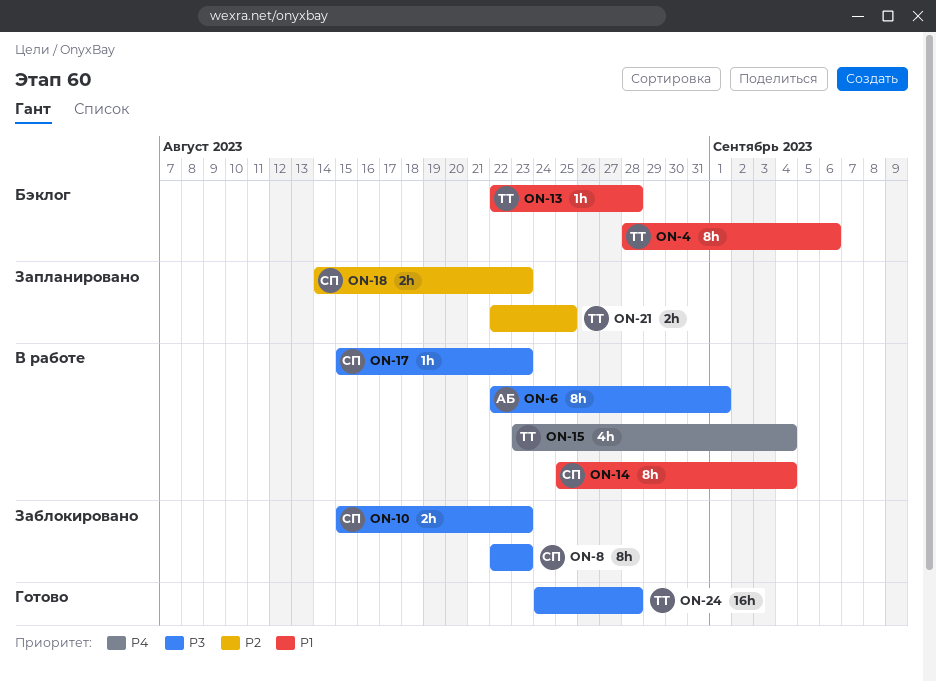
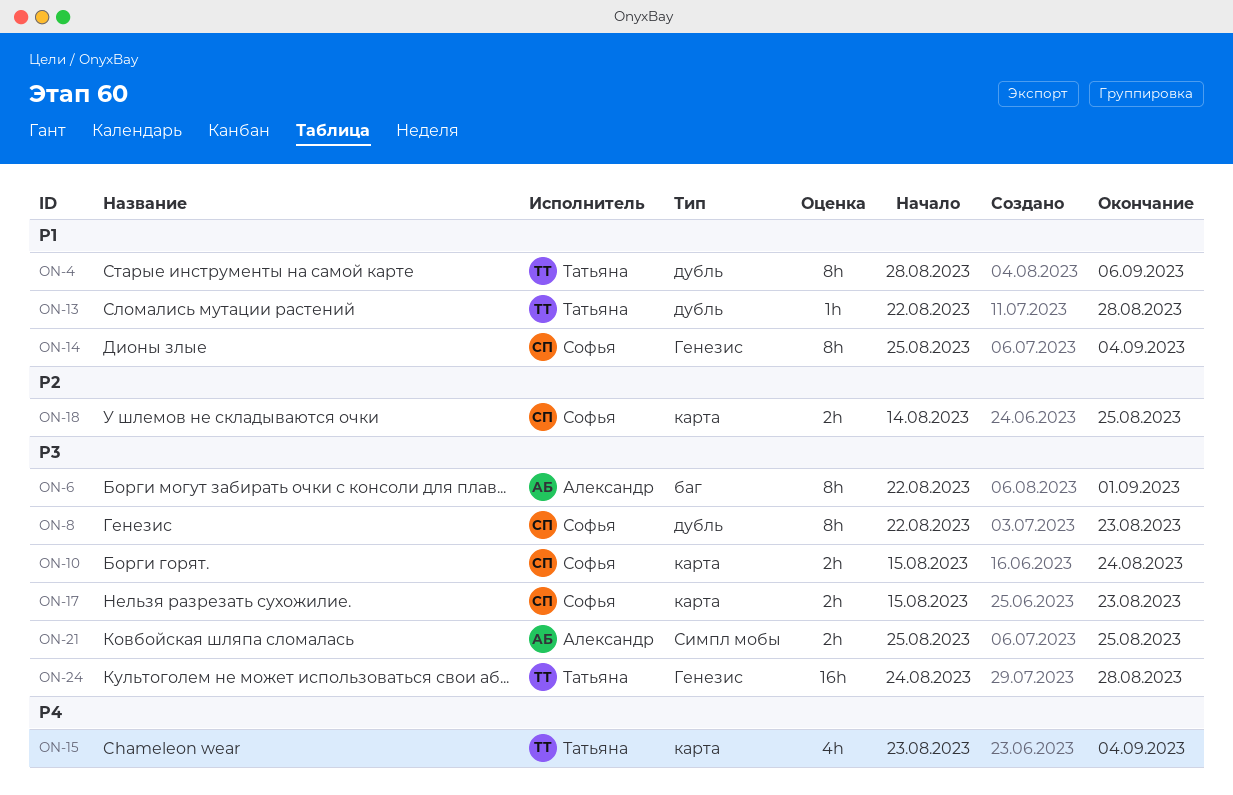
ON-10, due: Aug 23 -> Aug 24
ON-17, estimate: 1h -> 2h
ON-18, due: Aug 23 -> Aug 25
ON-21, owner: Татьяна -> Александр
ON-21, priority: P2 -> P3
ON-21, start: Aug 22 -> Aug 25

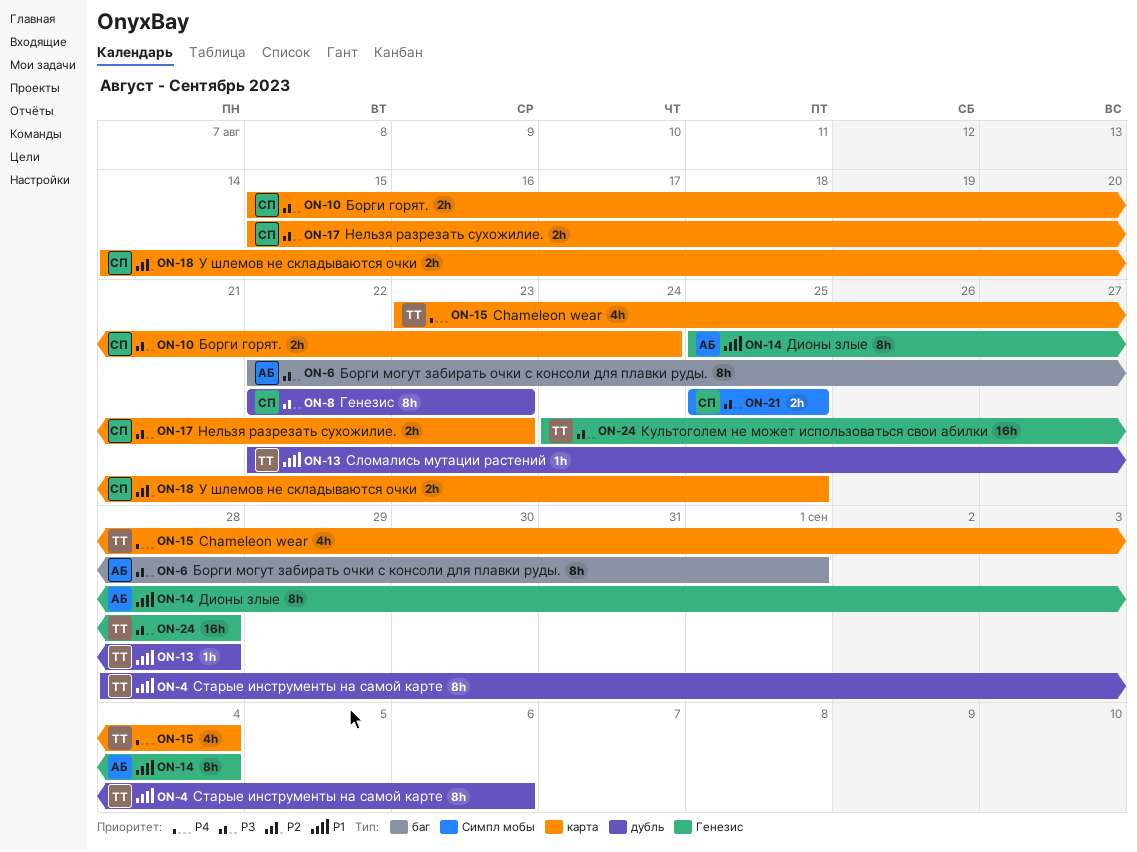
ON-14, owner: Софья -> Александр
ON-21, owner: Александр -> Софья

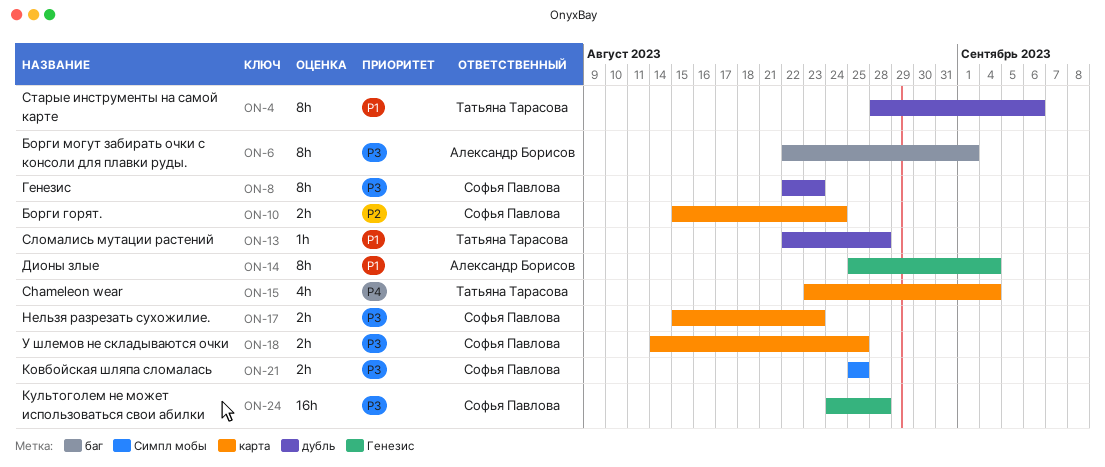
ON-10, priority: P3 -> P2
ON-18, priority: P2 -> P3
ON-24, owner: Татьяна Тарасова -> Софья Павлова

